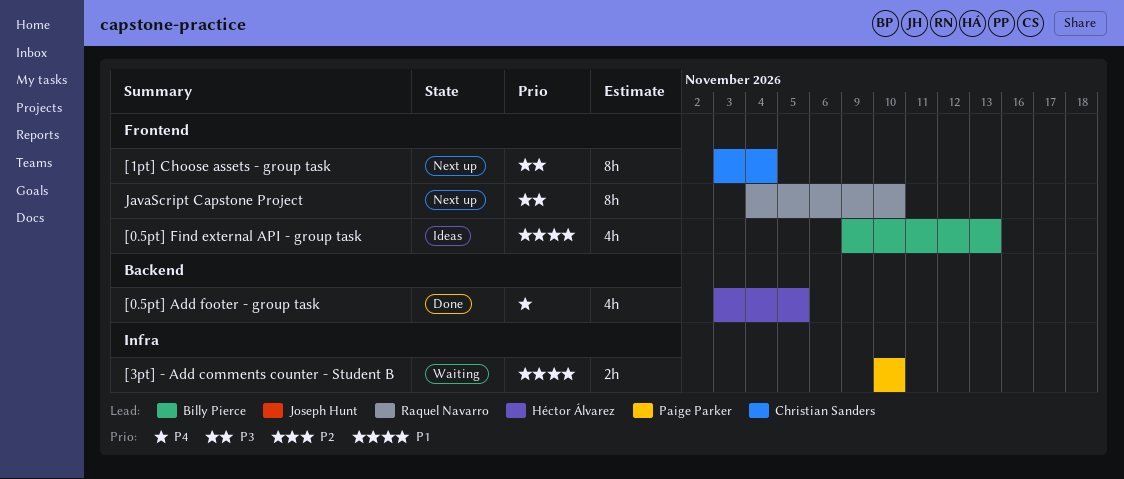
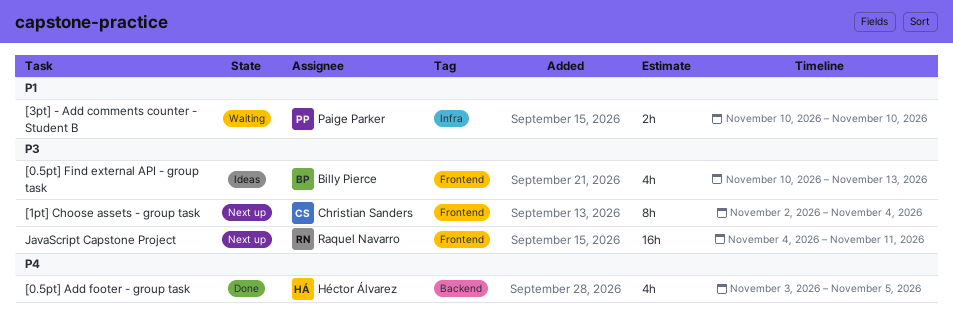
[0.5pt] Find external API - group task, priority: P1 -> P3
[0.5pt] Find external API - group task, start: Nov 9 -> Nov 10
[1pt] Choose assets - group task, start: Nov 3 -> Nov 2
JavaScript Capstone Project, estimate: 8h -> 16h
JavaScript Capstone Project, due: Nov 10 -> Nov 11

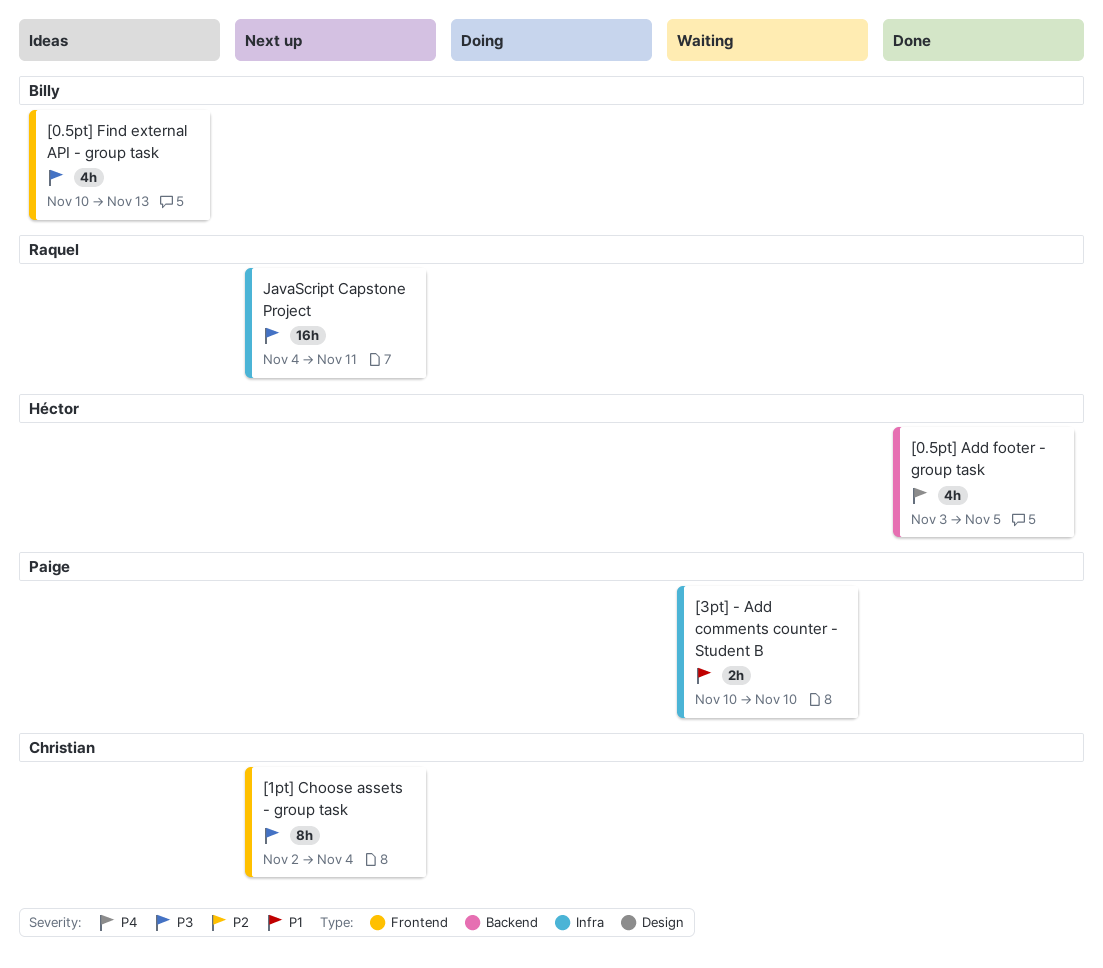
JavaScript Capstone Project, label: Frontend -> Infra

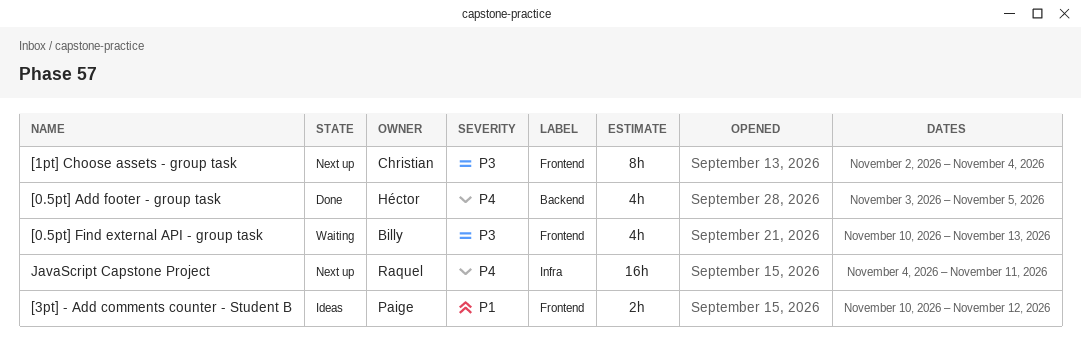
[0.5pt] Find external API - group task, status: Ideas -> Waiting
[3pt] - Add comments counter - Student B, status: Waiting -> Ideas
[3pt] - Add comments counter - Student B, label: Infra -> Frontend
[3pt] - Add comments counter - Student B, due: Nov 10 -> Nov 12
JavaScript Capstone Project, priority: P3 -> P4

